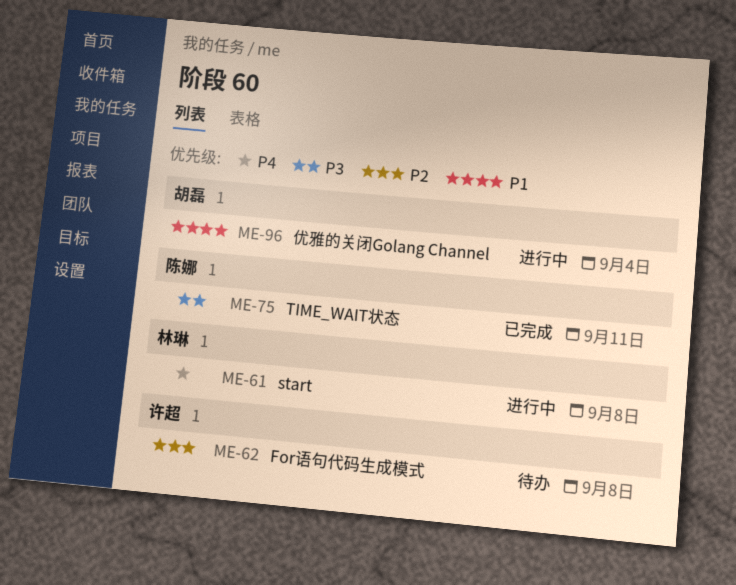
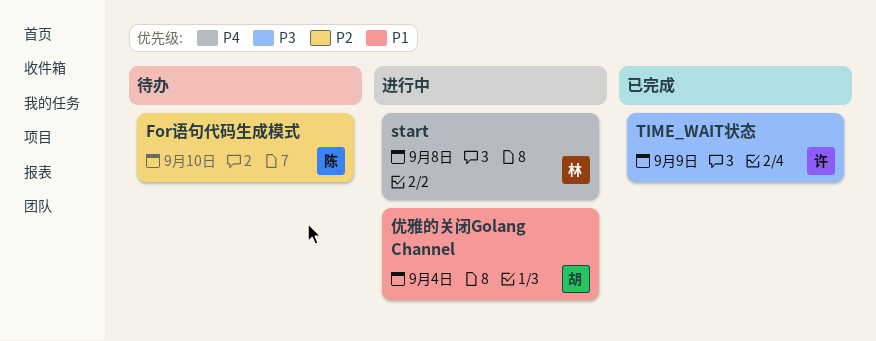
For语句代码生成模式, owner: 许超 -> 陈娜
For语句代码生成模式, due: Sep 8 -> Sep 10
TIME_WAIT状态, owner: 陈娜 -> 许超
TIME_WAIT状态, due: Sep 11 -> Sep 9

